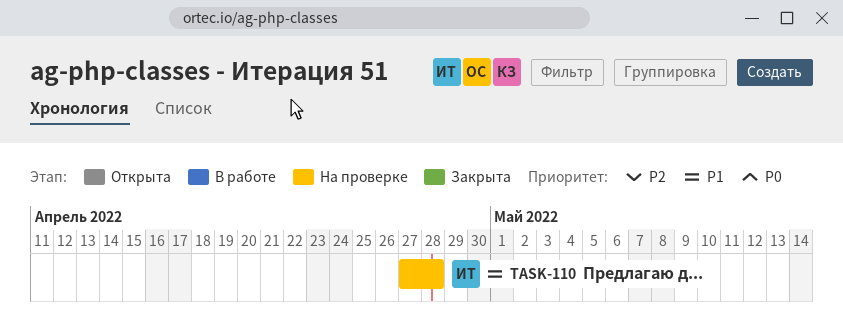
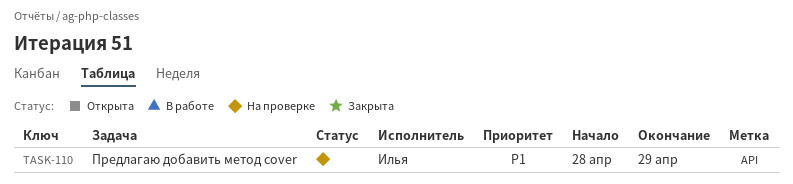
TASK-110, start: Apr 27 -> Apr 28
TASK-110, due: Apr 28 -> Apr 29

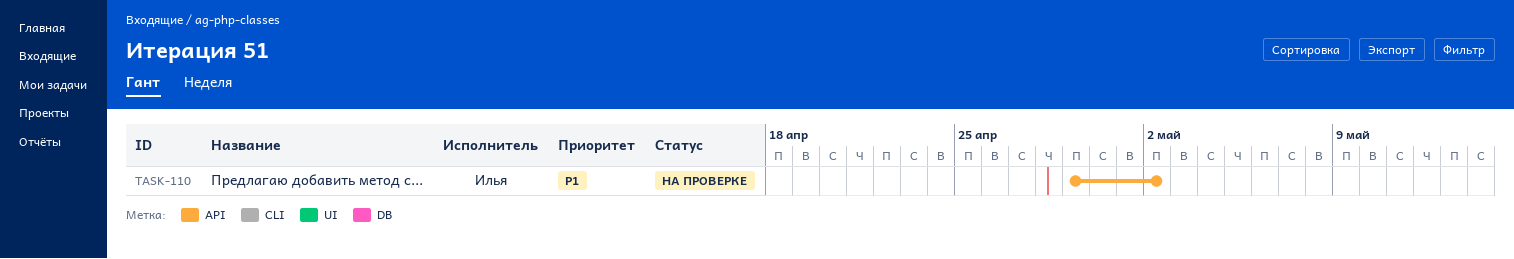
TASK-110, start: Apr 28 -> Apr 29
TASK-110, due: Apr 29 -> May 2

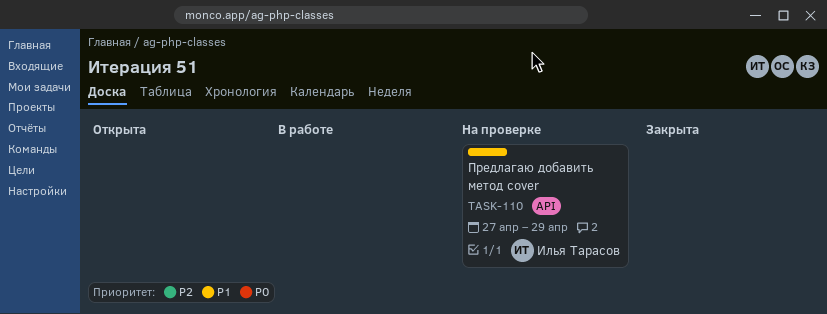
TASK-110, start: Apr 29 -> Apr 27
TASK-110, due: May 2 -> Apr 29

